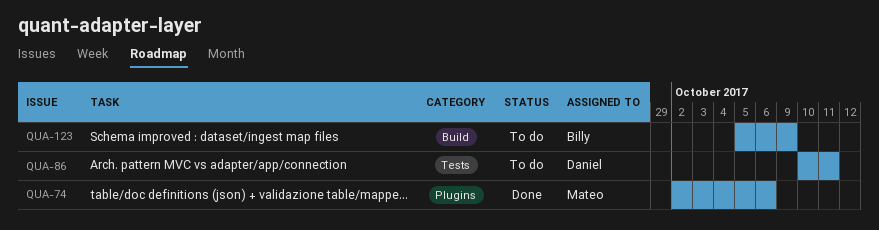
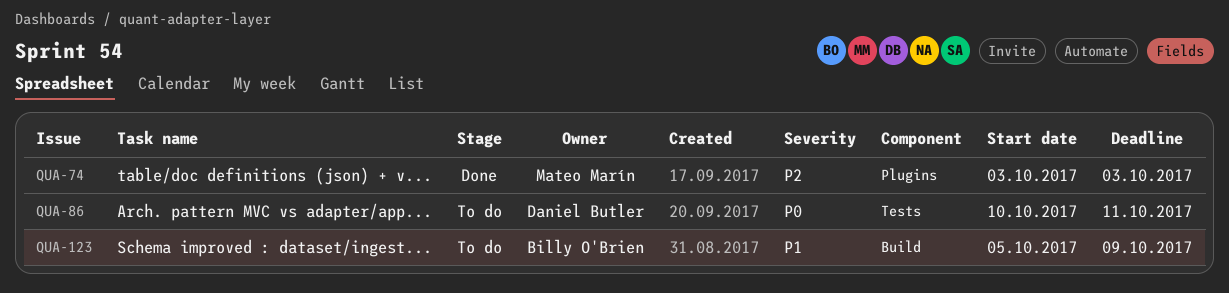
QUA-74, start: Oct 2 -> Oct 3
QUA-74, due: Oct 6 -> Oct 3

